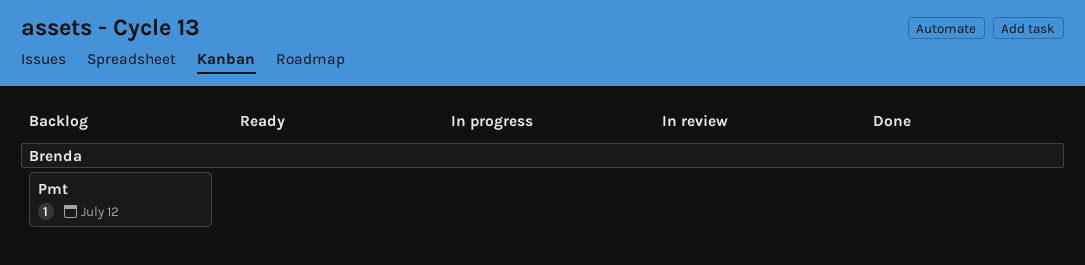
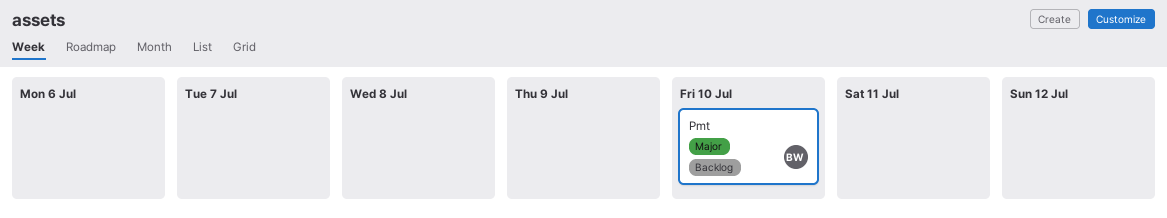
Pmt, due: Jul 12 -> Jul 10

